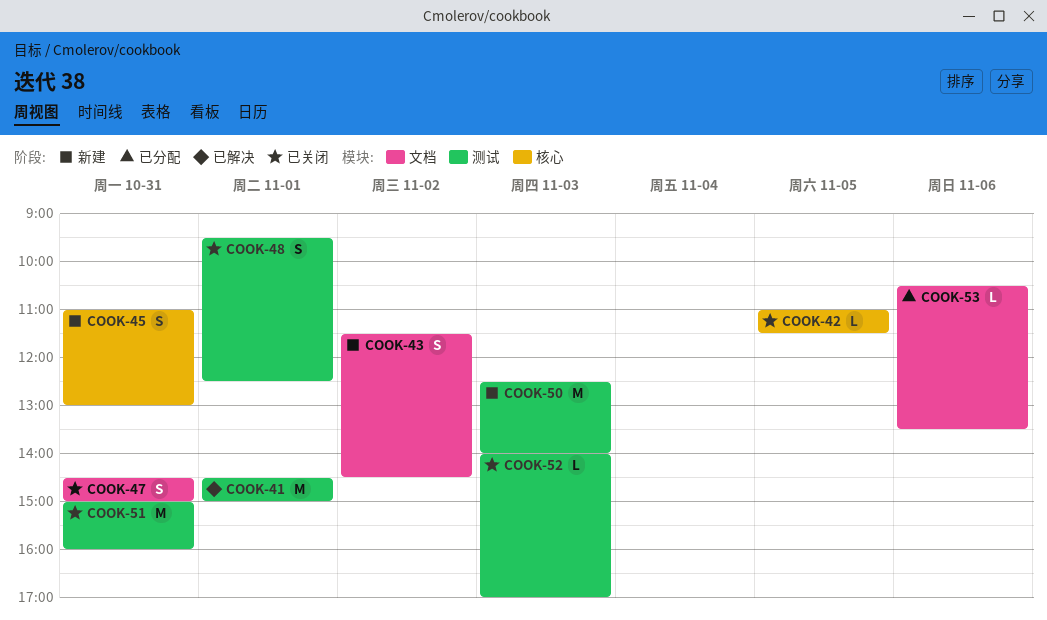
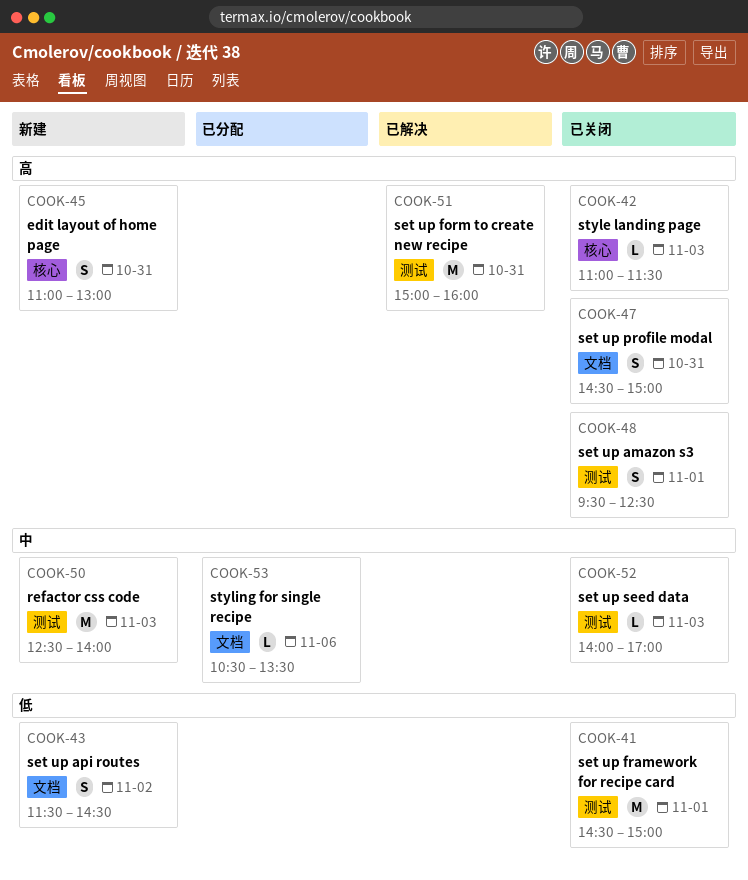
COOK-41, status: 已解决 -> 已关闭
COOK-42, day: Nov 5 -> Nov 3
COOK-51, status: 已关闭 -> 已解决

